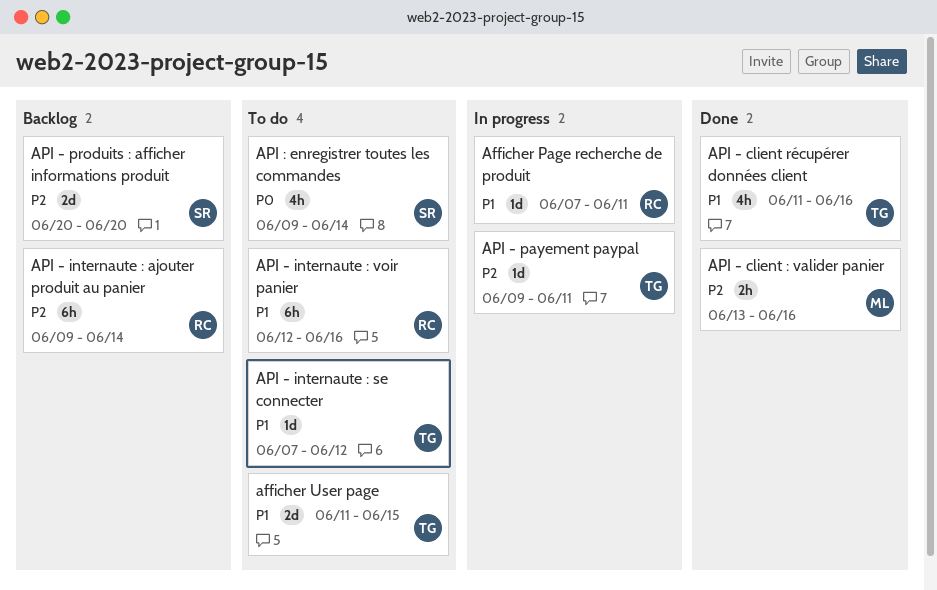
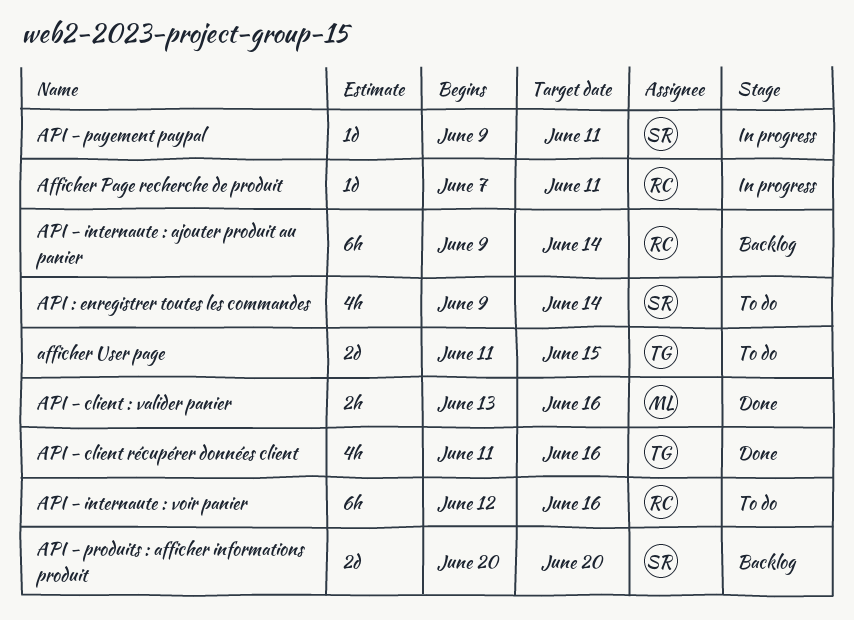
API - internaute : se connecter: present -> none
API - payement paypal, owner: TG -> SR

